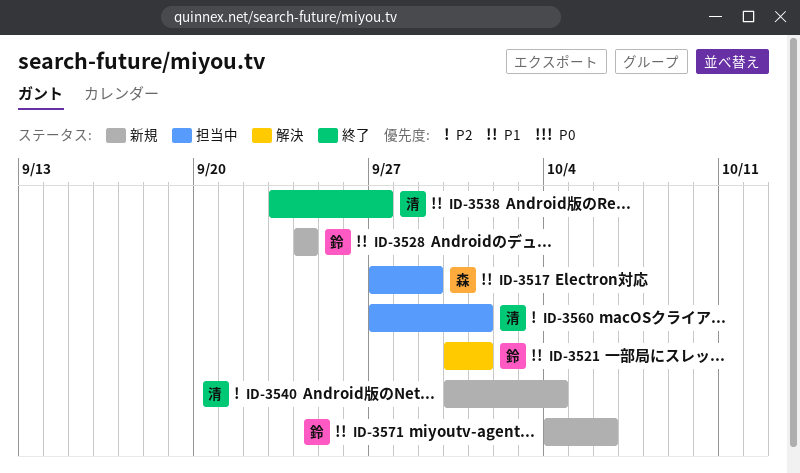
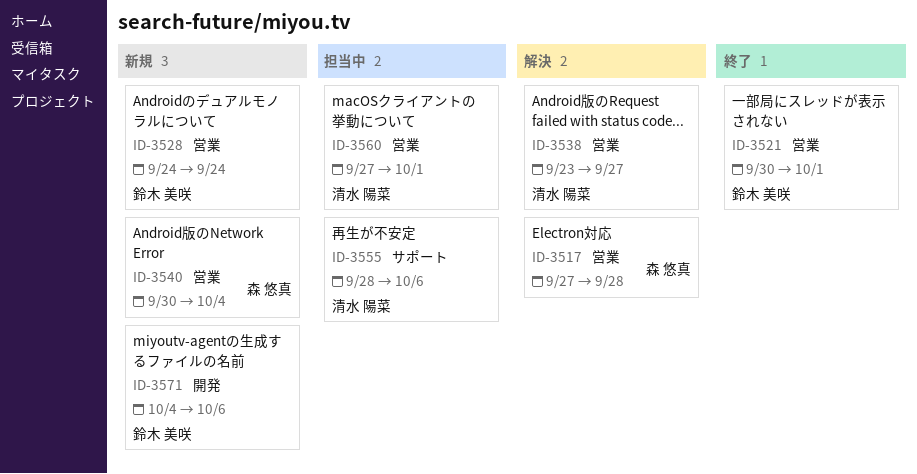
ID-3517, status: 担当中 -> 解決
ID-3517, due: Sep 29 -> Sep 28
ID-3521, status: 解決 -> 終了
ID-3538, status: 終了 -> 解決
ID-3540, owner: 清水 陽菜 -> 森 悠真
ID-3555: none -> present

